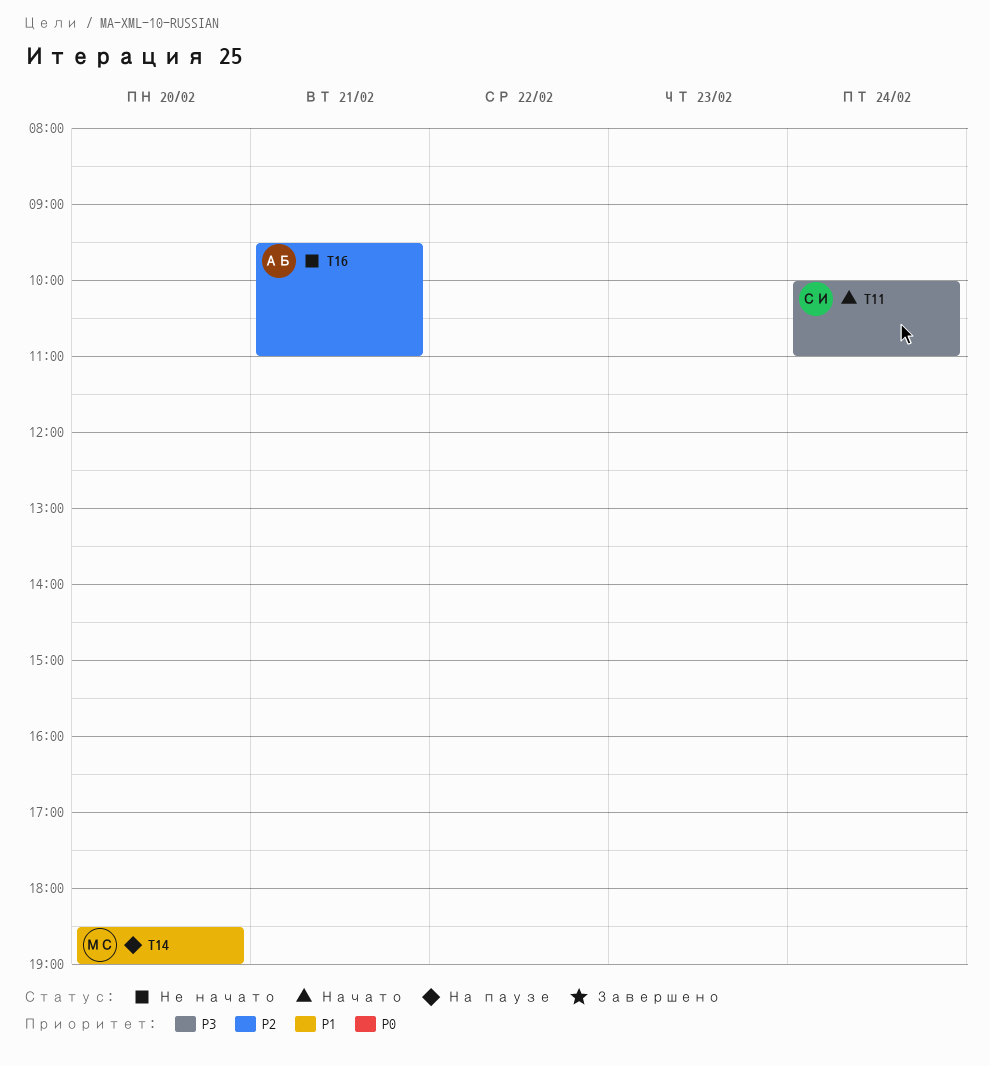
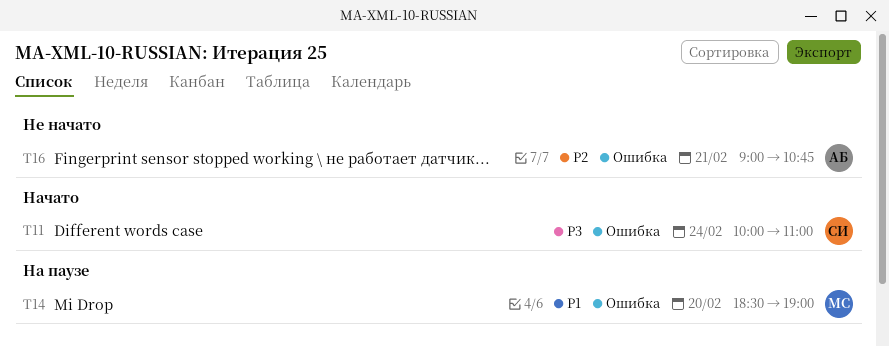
T16, begins: 09:30 -> 09:00
T16, ends: 11:00 -> 10:45

